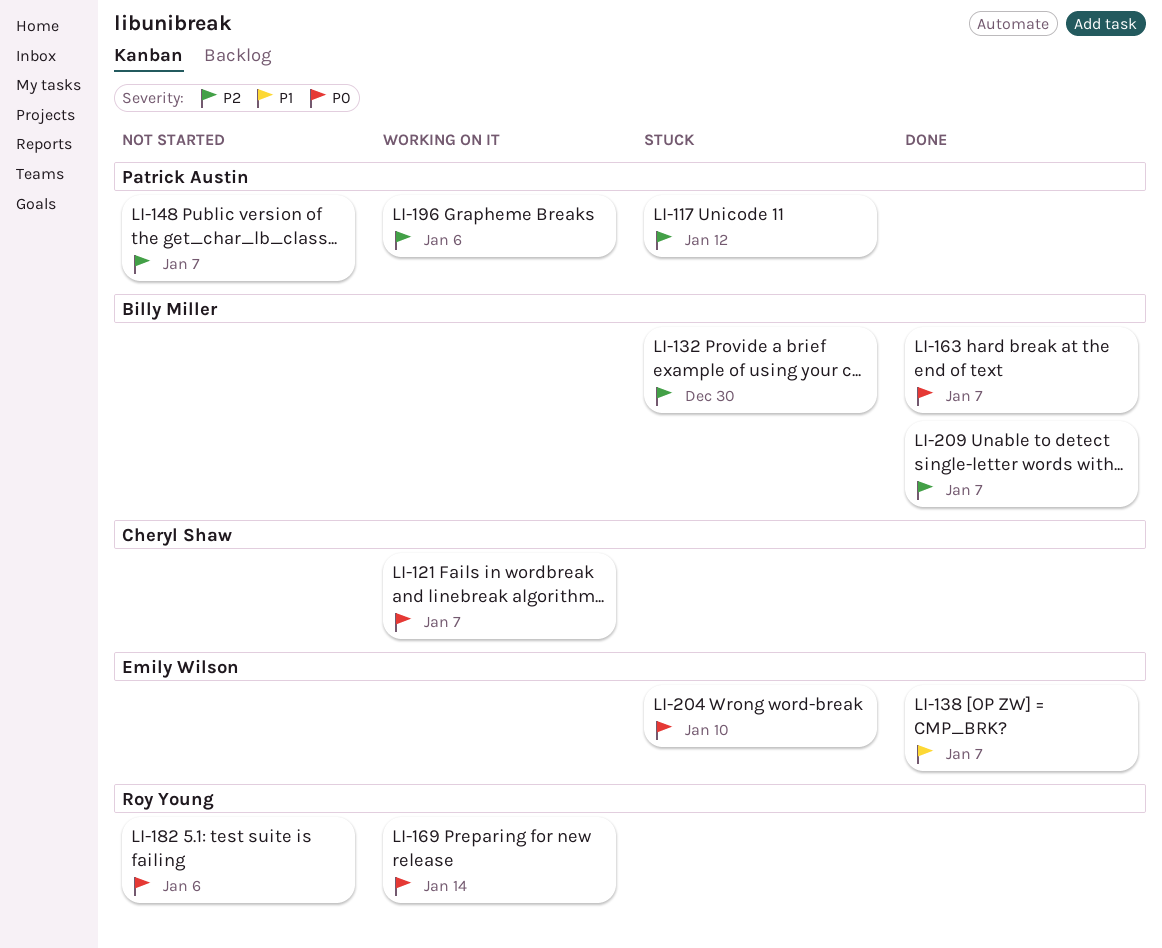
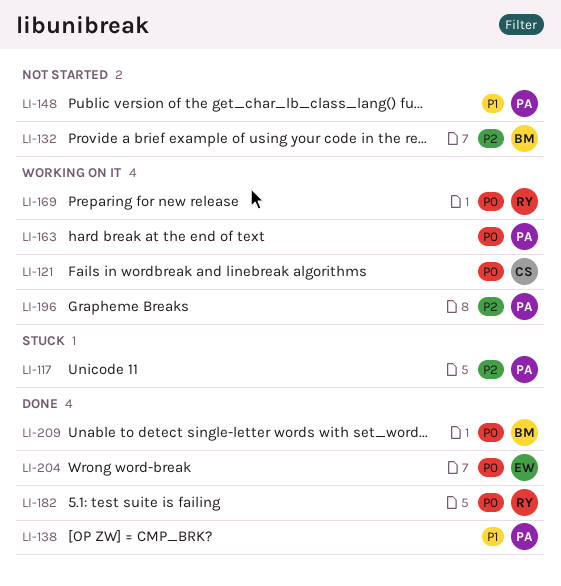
LI-132, status: Stuck -> Not started
LI-138, owner: Emily Wilson -> Patrick Austin
LI-148, priority: P2 -> P1
LI-163, status: Done -> Working on it
LI-163, owner: Billy Miller -> Patrick Austin
LI-182, status: Not started -> Done
LI-204, status: Stuck -> Done
LI-209, priority: P2 -> P0

